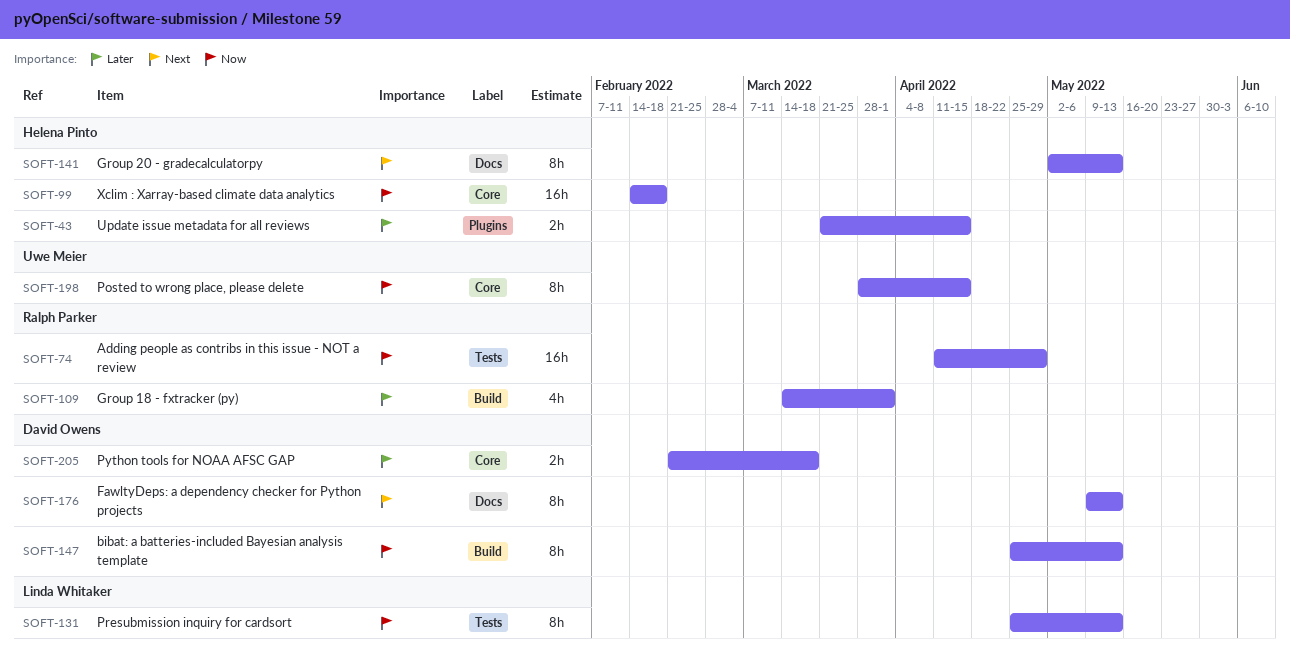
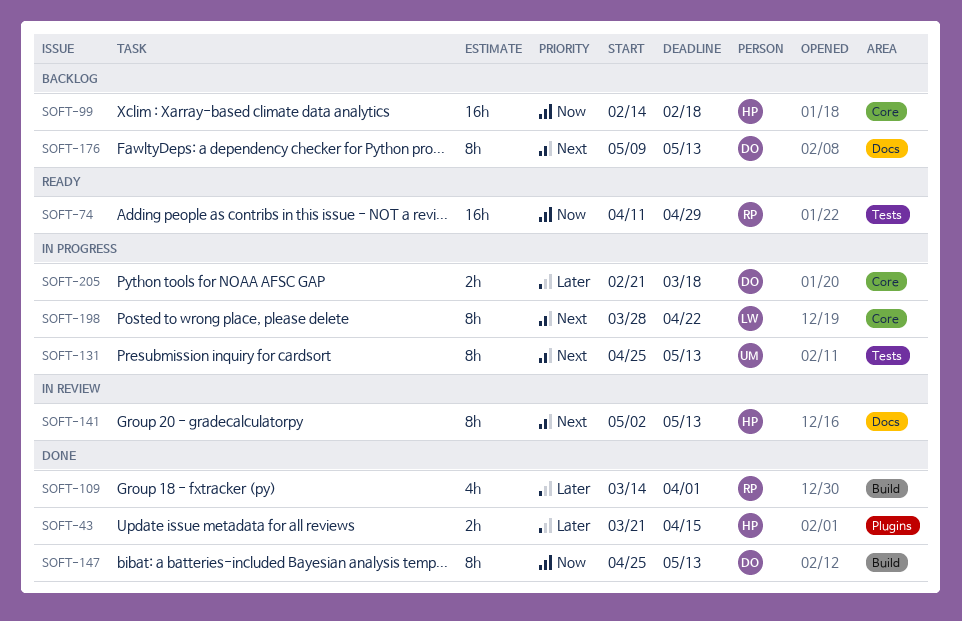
SOFT-131, owner: Linda Whitaker -> Uwe Meier
SOFT-131, priority: Now -> Next
SOFT-198, owner: Uwe Meier -> Linda Whitaker
SOFT-198, priority: Now -> Next
SOFT-198, due: Apr 15 -> Apr 22

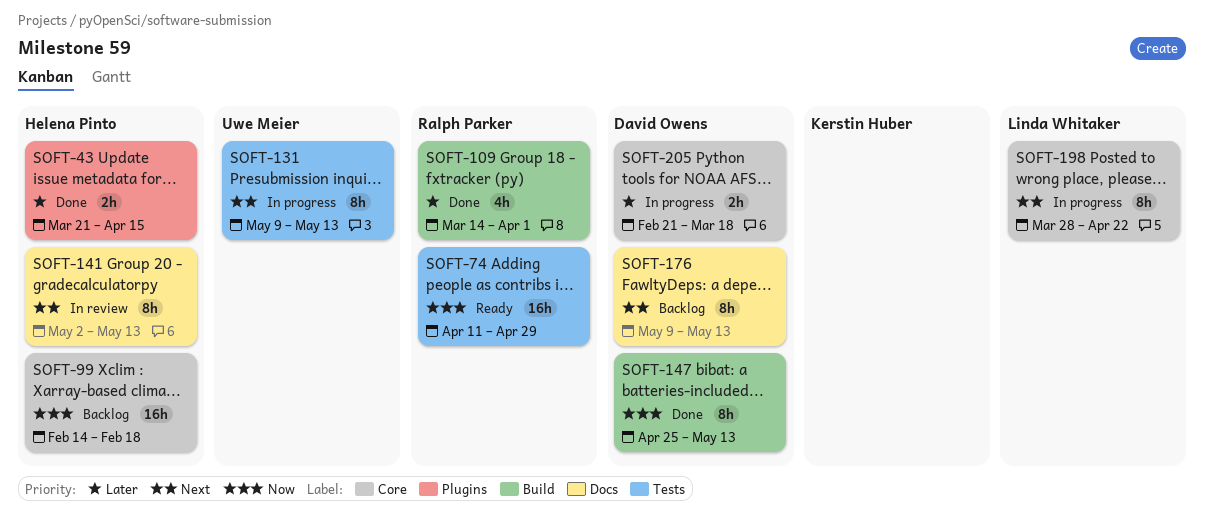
SOFT-131, start: Apr 25 -> May 9

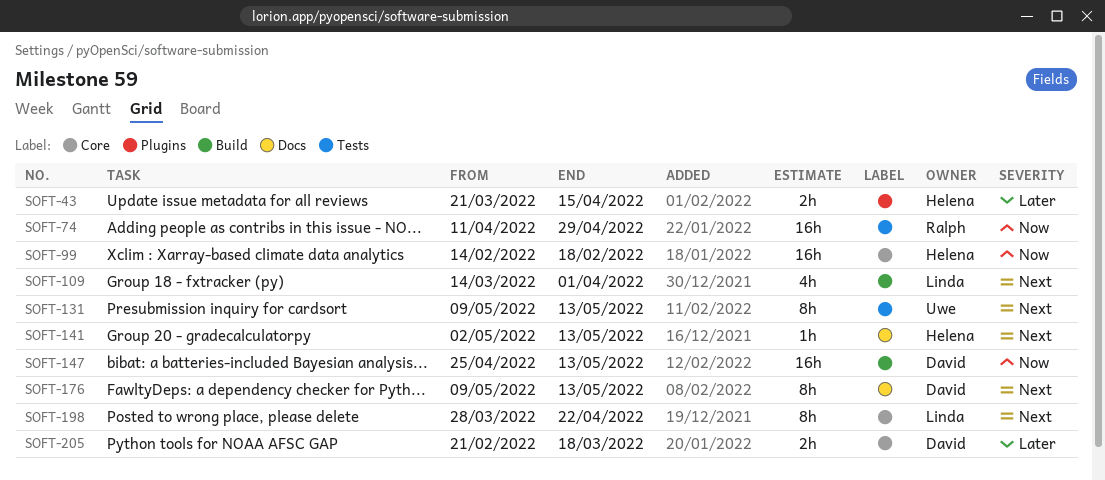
SOFT-109, owner: Ralph Parker -> Linda Whitaker
SOFT-109, priority: Later -> Next
SOFT-141, estimate: 8h -> 1h
SOFT-147, estimate: 8h -> 16h

